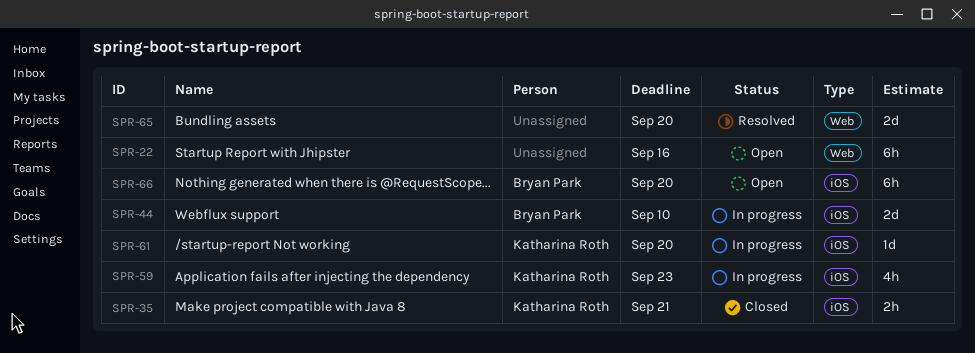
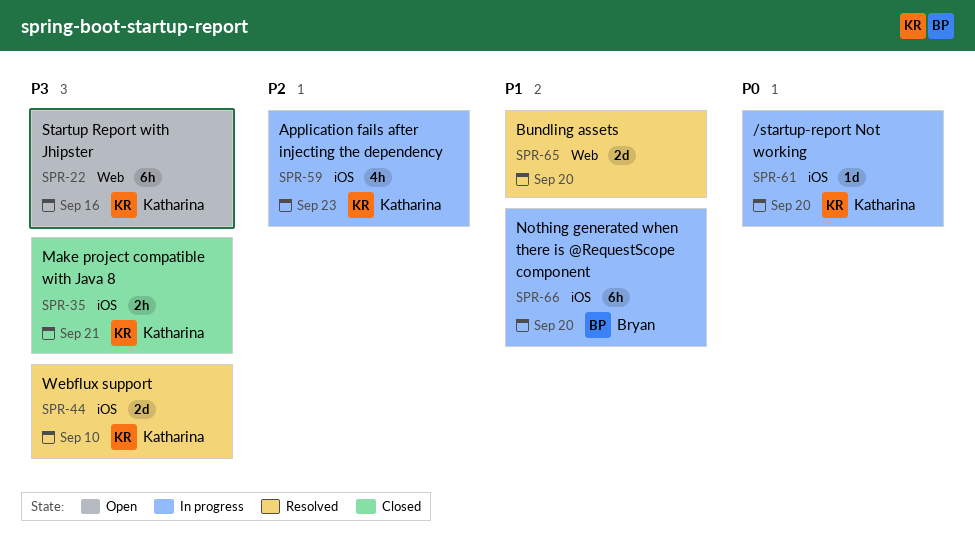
SPR-22, owner: none -> Katharina Roth
SPR-44, status: In progress -> Resolved
SPR-44, owner: Bryan Park -> Katharina Roth
SPR-66, status: Open -> In progress

